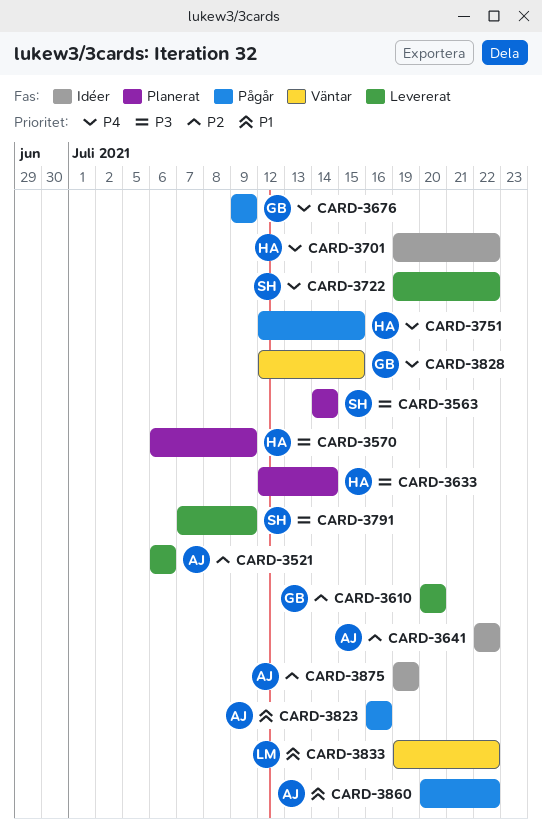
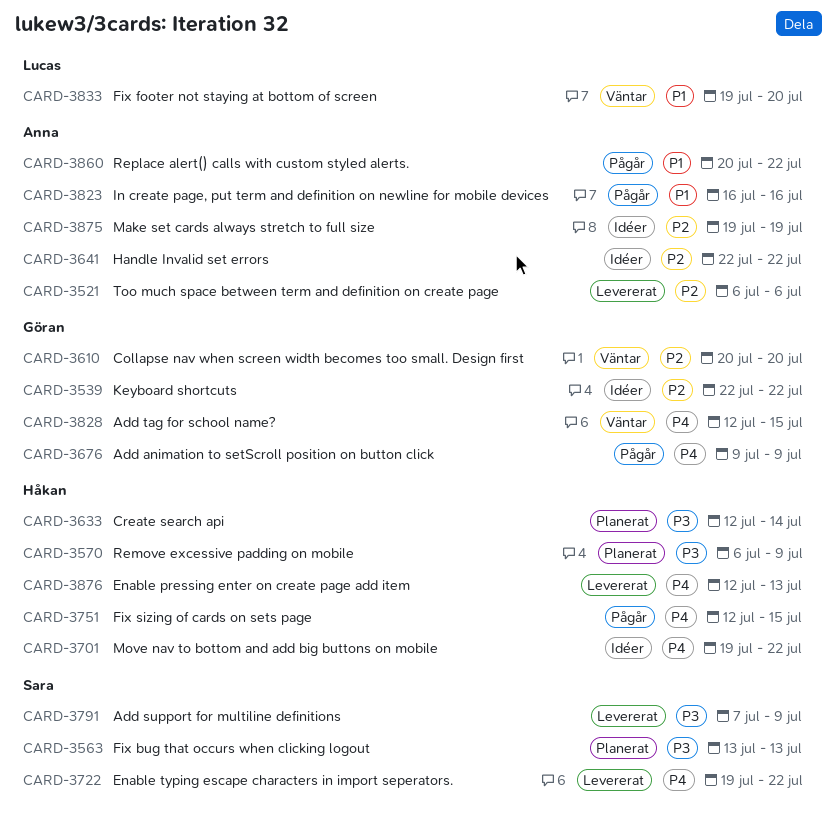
CARD-3539: none -> present
CARD-3563, start: Jul 14 -> Jul 13
CARD-3563, due: Jul 14 -> Jul 13
CARD-3610, status: Levererat -> Väntar
CARD-3833, due: Jul 22 -> Jul 20
CARD-3876: none -> present

